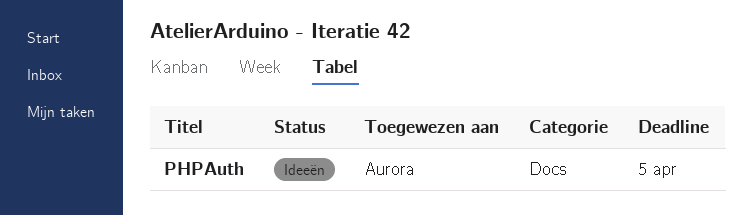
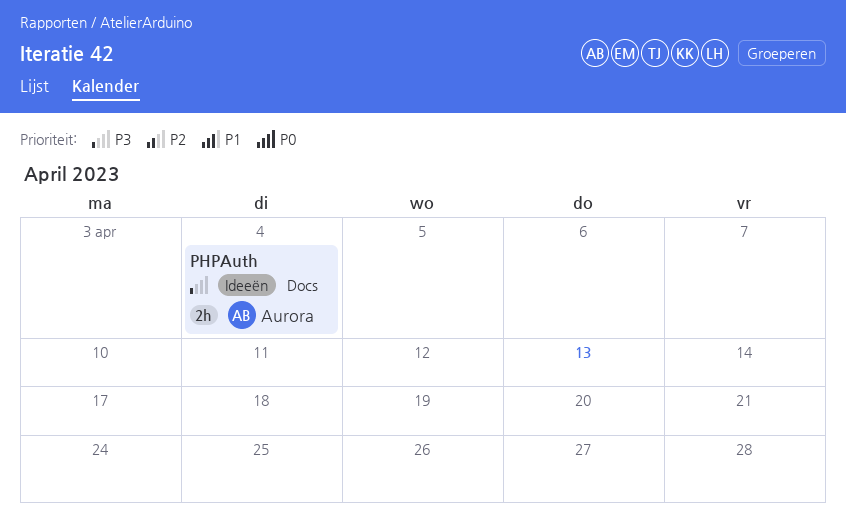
PHPAuth, due: Apr 5 -> Apr 4

